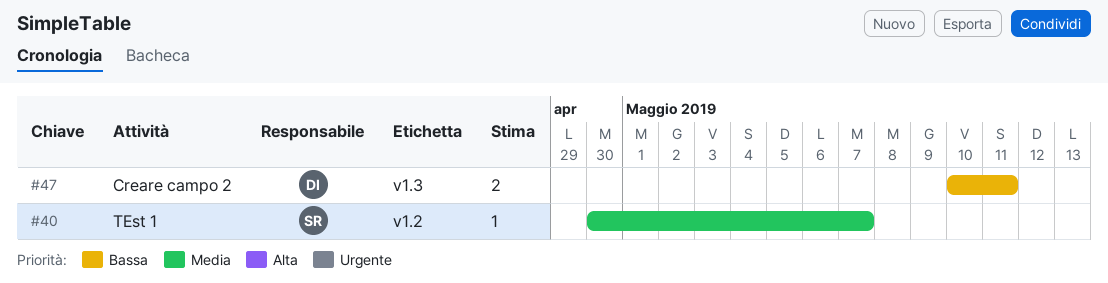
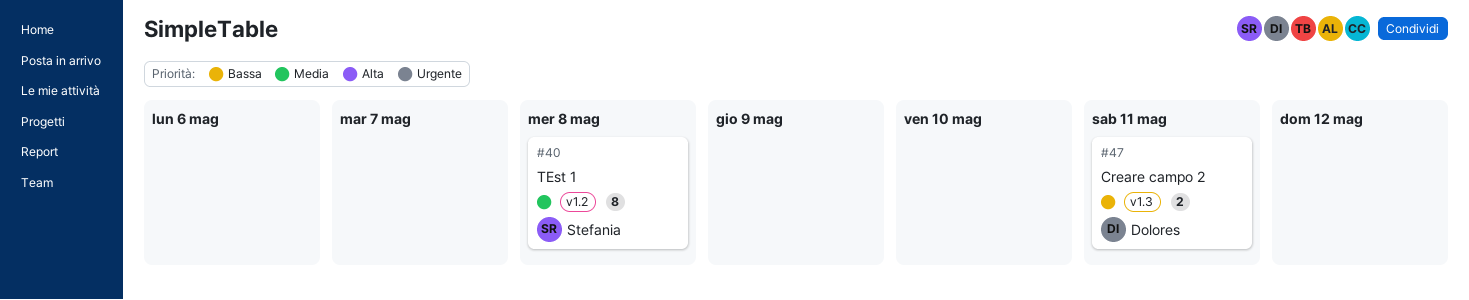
#40, estimate: 1 -> 8
#40, due: May 7 -> May 8

